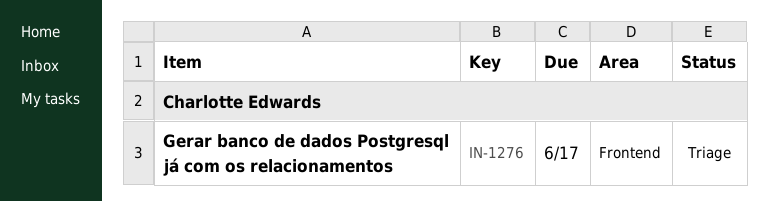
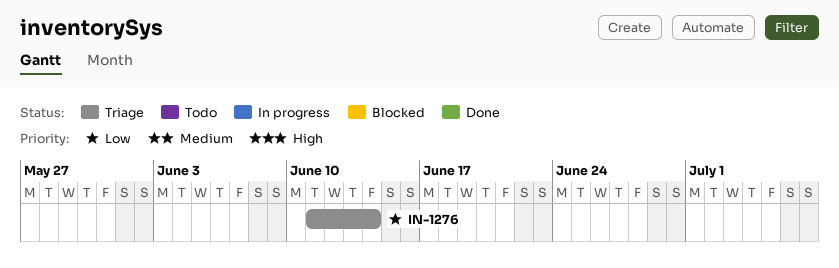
IN-1276, due: Jun 17 -> Jun 14

